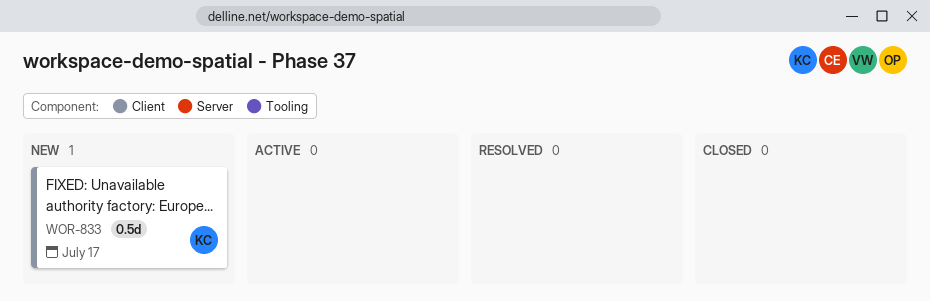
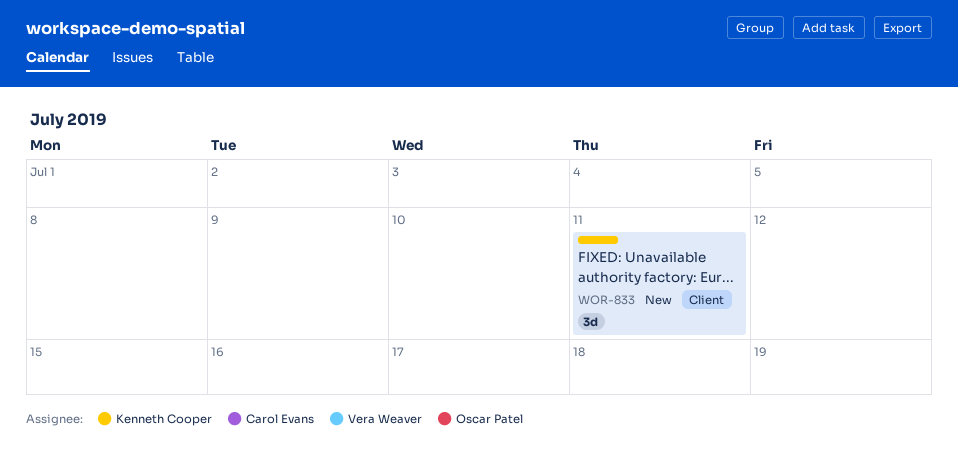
WOR-833, estimate: 0.5d -> 3d
WOR-833, due: Jul 17 -> Jul 11

